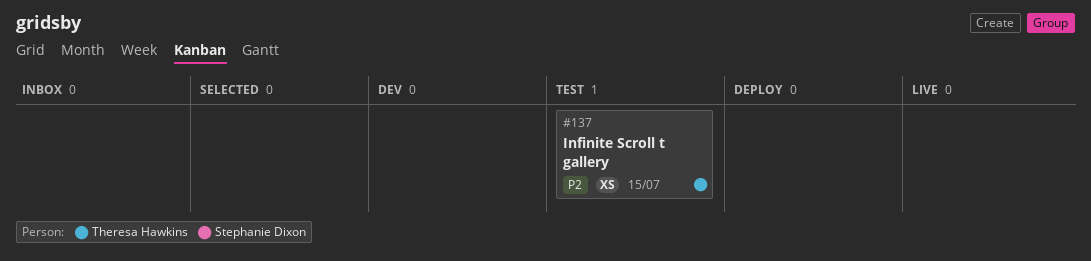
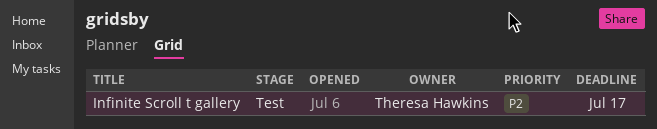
Infinite Scroll t gallery, due: Jul 15 -> Jul 17

